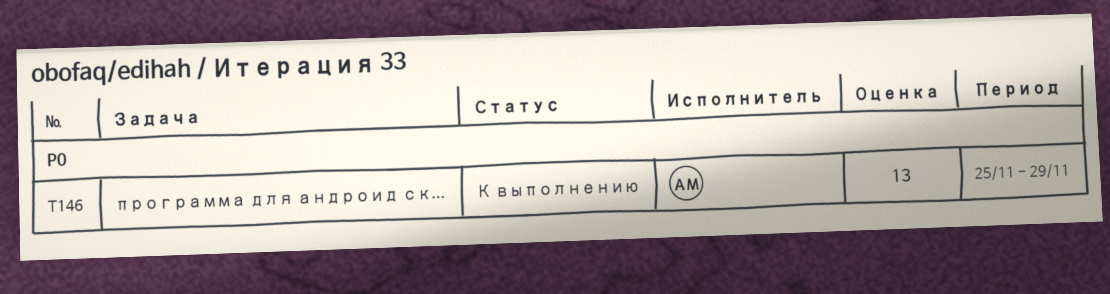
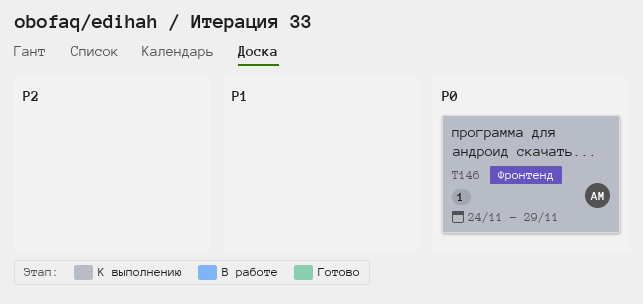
T146, estimate: 13 -> 1
T146, start: Nov 25 -> Nov 24

